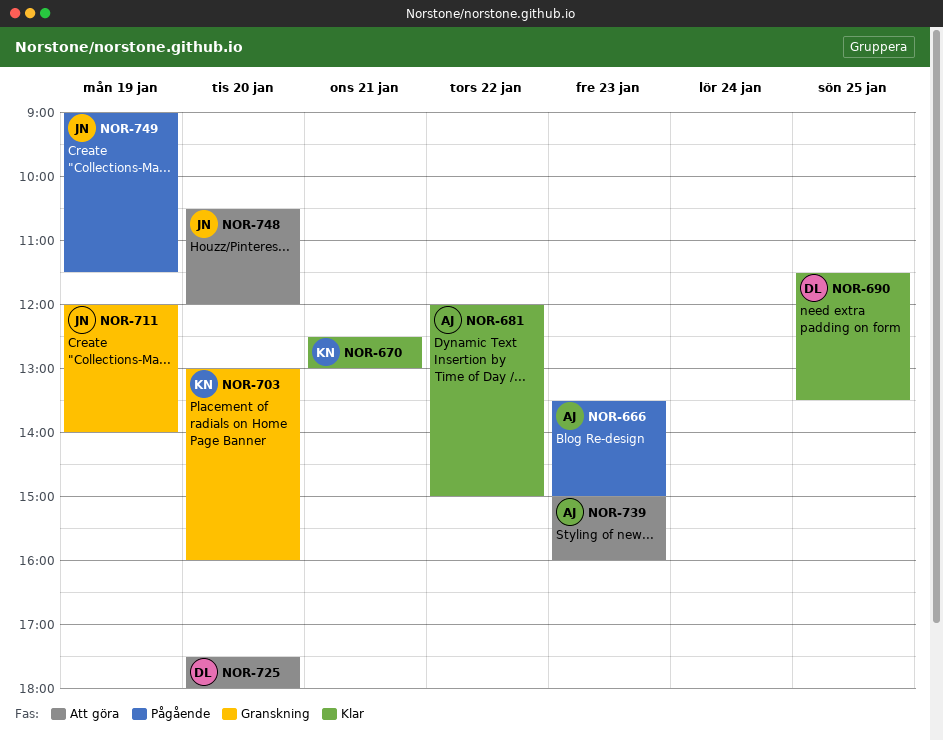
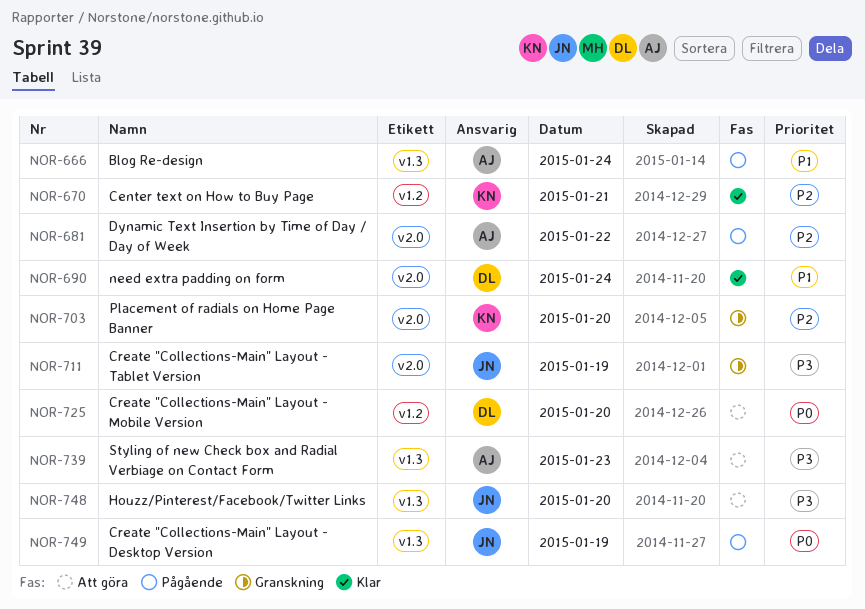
NOR-666, day: Jan 23 -> Jan 24
NOR-681, status: Klar -> Pågående
NOR-690, day: Jan 25 -> Jan 24

